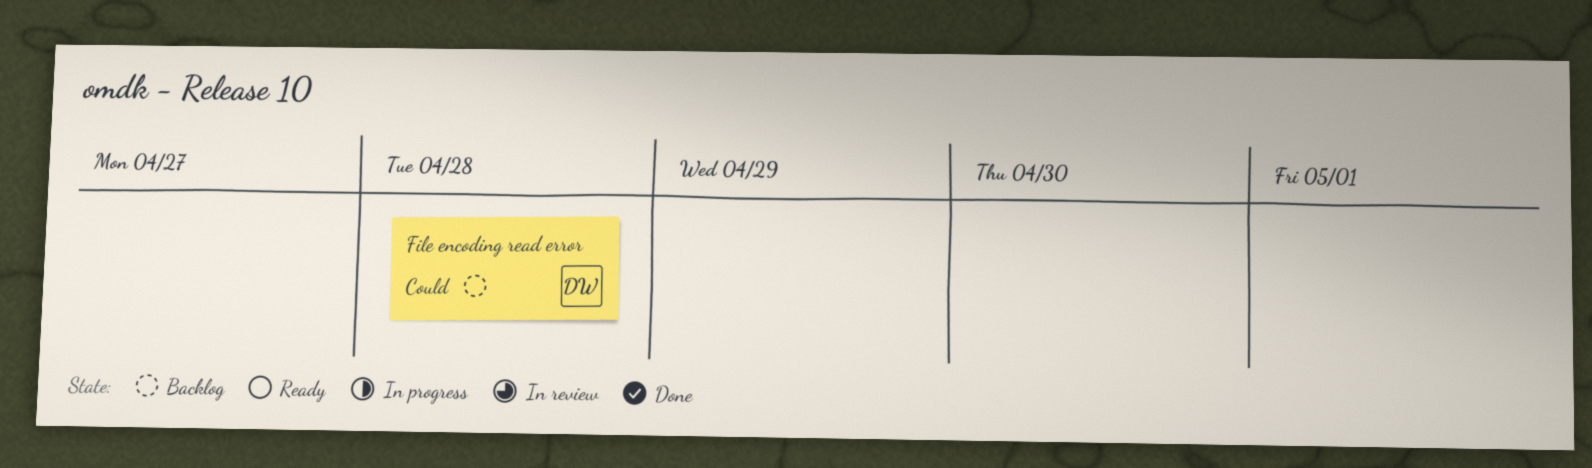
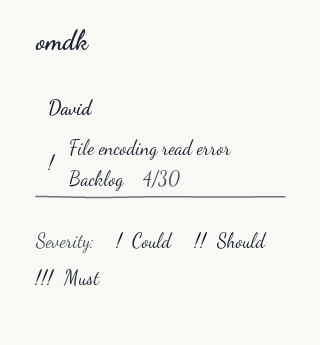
File encoding read error, due: Apr 28 -> Apr 30

